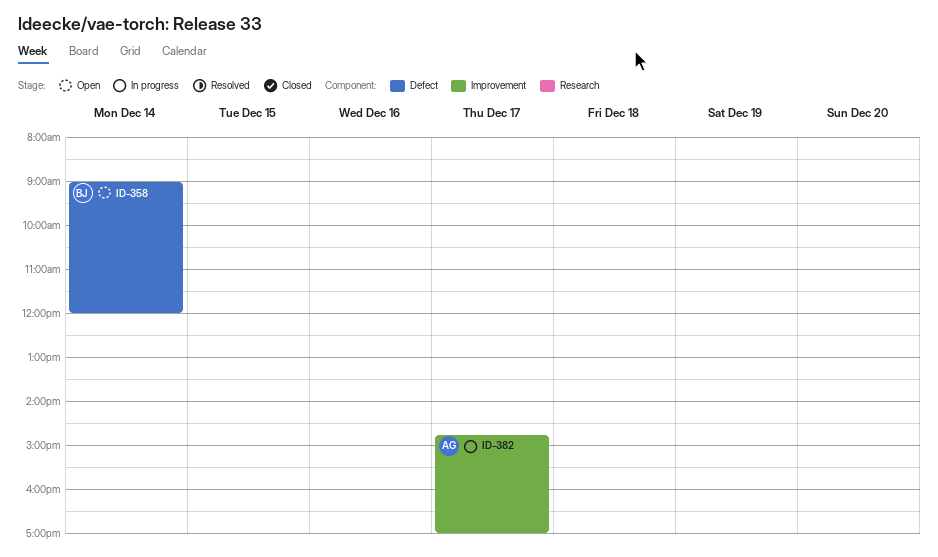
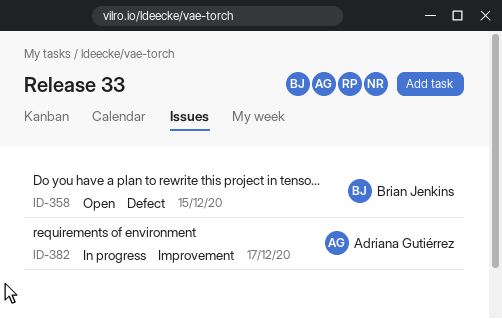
ID-358, day: Dec 14 -> Dec 15

